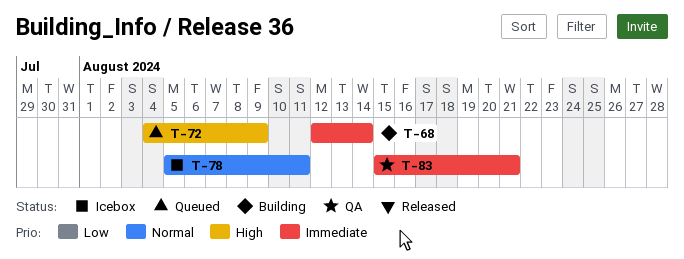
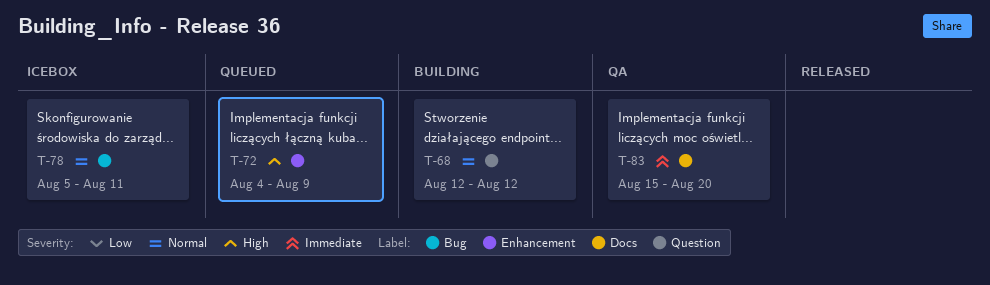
T-68, priority: Immediate -> Normal
T-68, due: Aug 14 -> Aug 12
T-83, due: Aug 21 -> Aug 20

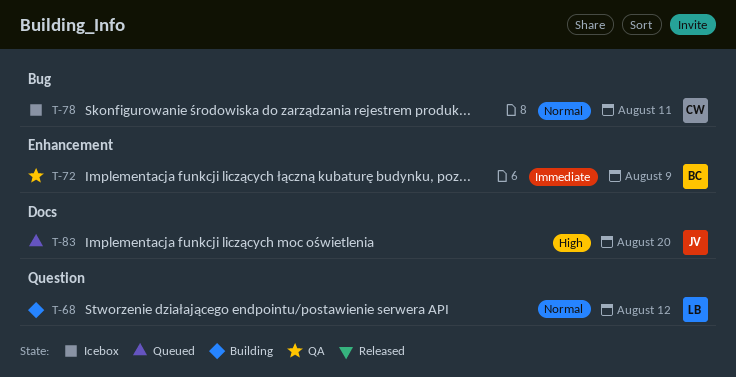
T-72, status: Queued -> QA
T-72, priority: High -> Immediate
T-83, status: QA -> Queued
T-83, priority: Immediate -> High

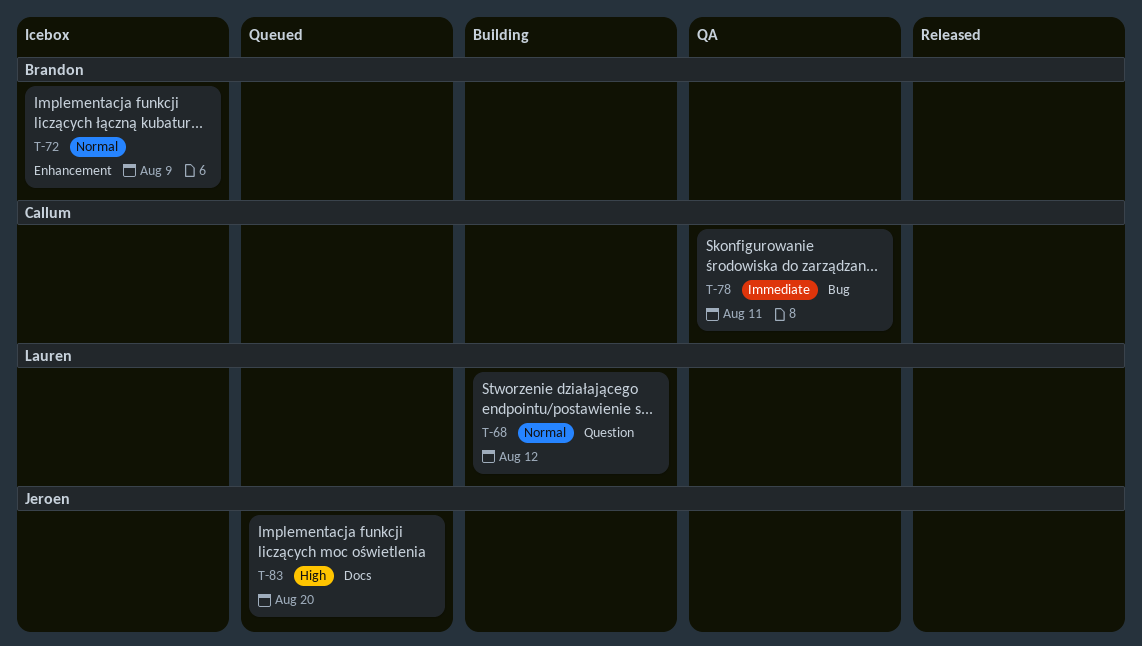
T-72, status: QA -> Icebox
T-72, priority: Immediate -> Normal
T-78, status: Icebox -> QA
T-78, priority: Normal -> Immediate

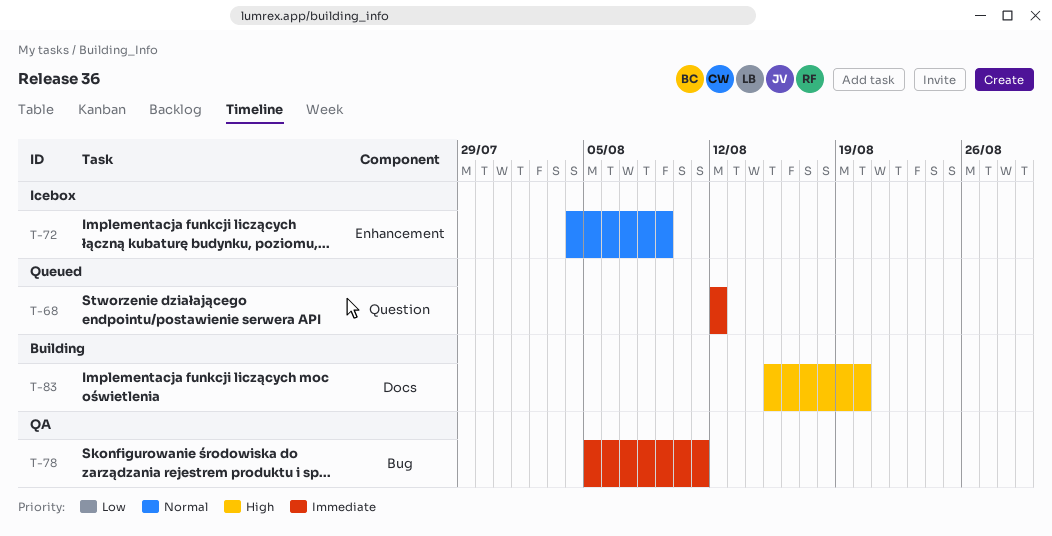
T-68, status: Building -> Queued
T-68, priority: Normal -> Immediate
T-83, status: Queued -> Building

